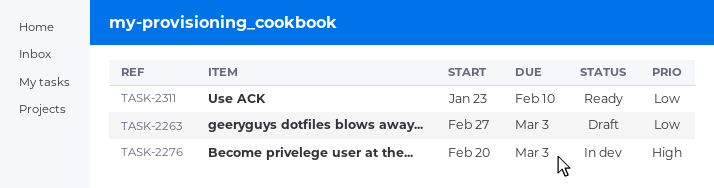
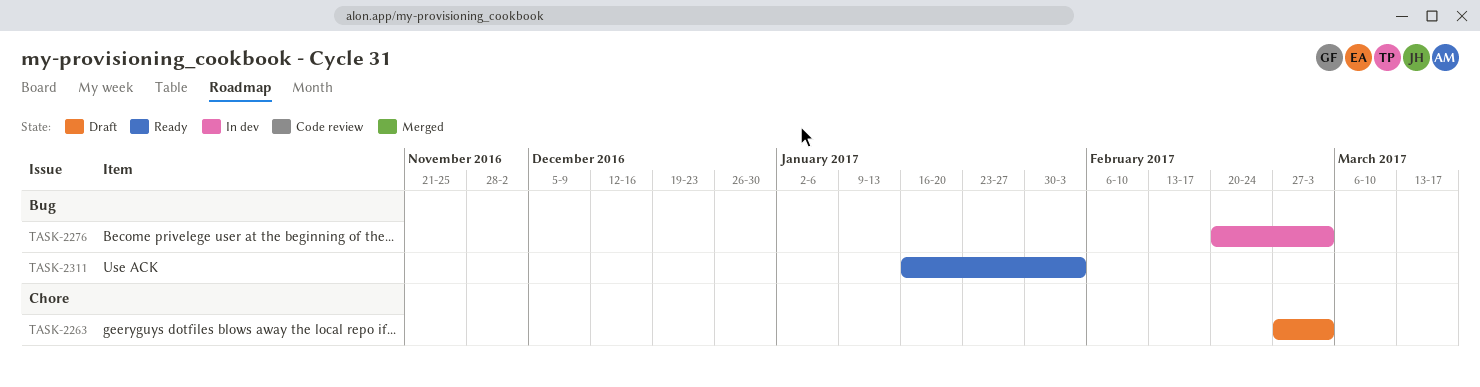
TASK-2311, start: Jan 23 -> Jan 16
TASK-2311, due: Feb 10 -> Feb 3

